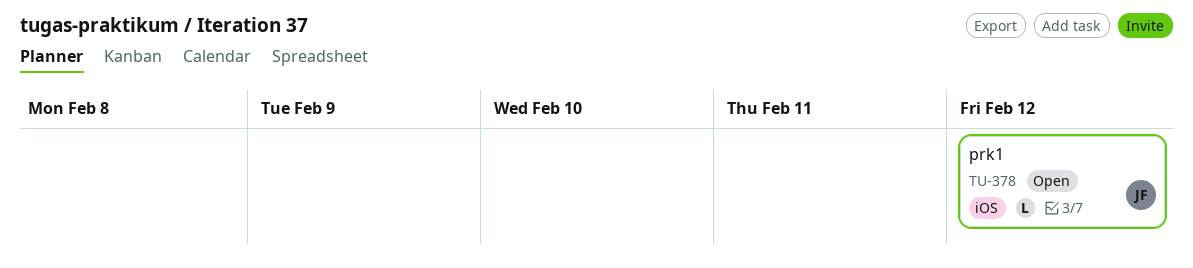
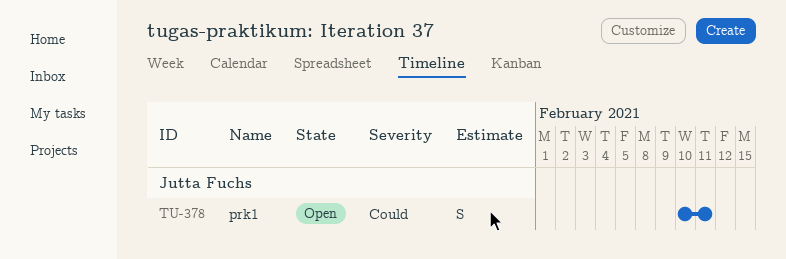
TU-378, estimate: L -> S
TU-378, due: Feb 12 -> Feb 11

